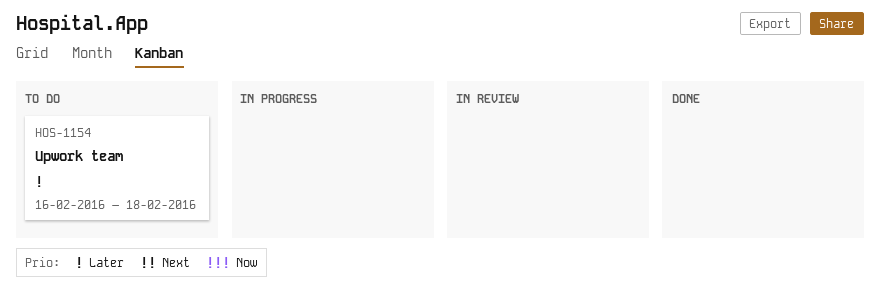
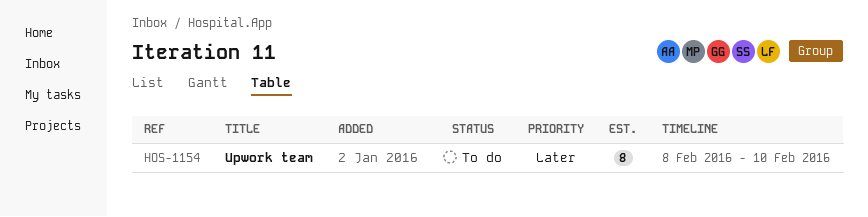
HOS-1154, start: Feb 16 -> Feb 8
HOS-1154, due: Feb 18 -> Feb 10

